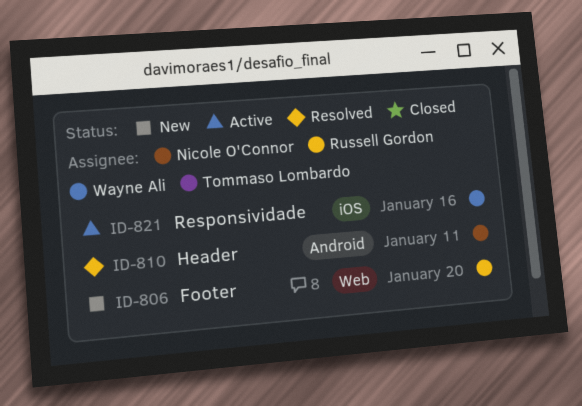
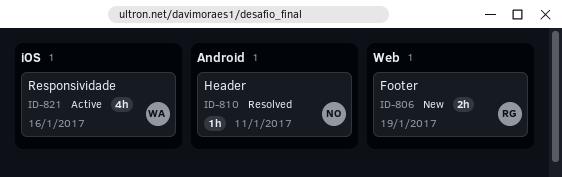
ID-806, due: Jan 20 -> Jan 19

